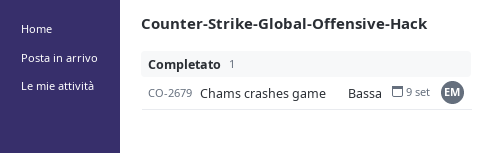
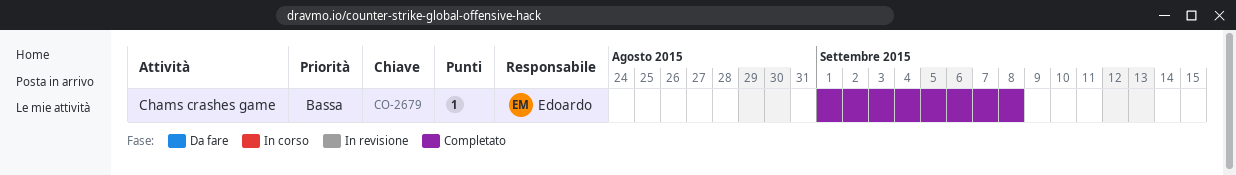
CO-2679, due: Sep 9 -> Sep 8

